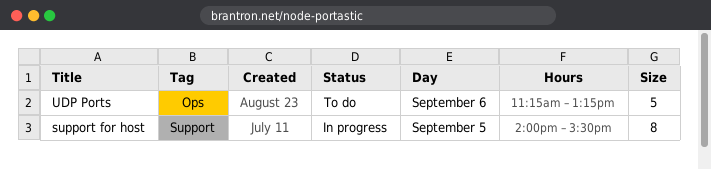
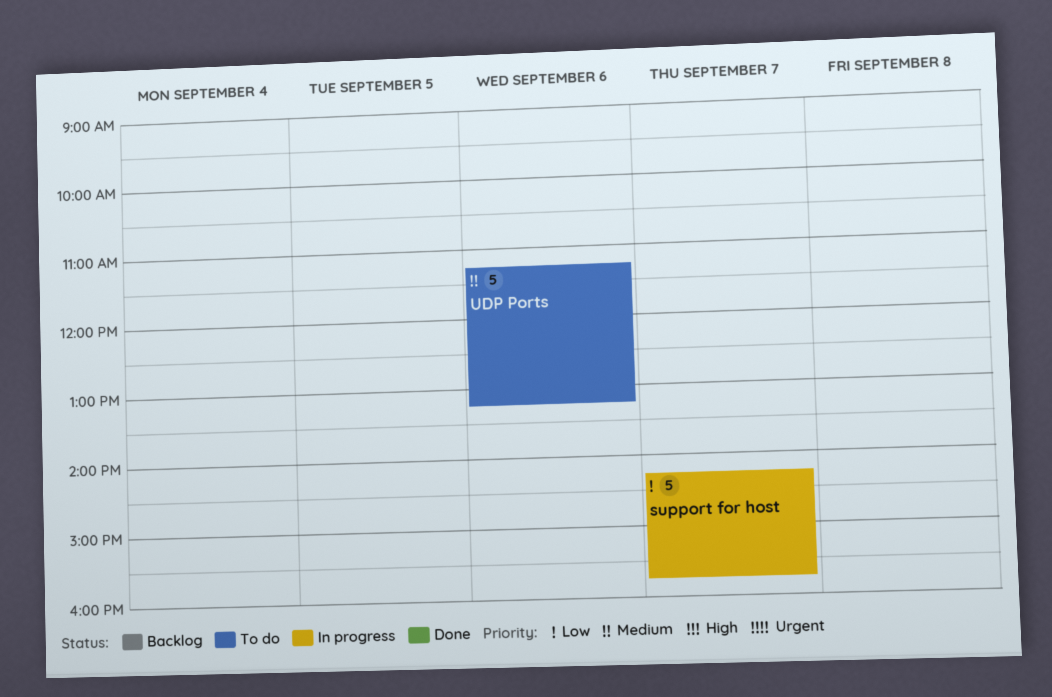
support for host, estimate: 8 -> 5
support for host, day: Sep 5 -> Sep 7
support for host, begins: 14:00 -> 14:15
support for host, ends: 15:30 -> 15:45

